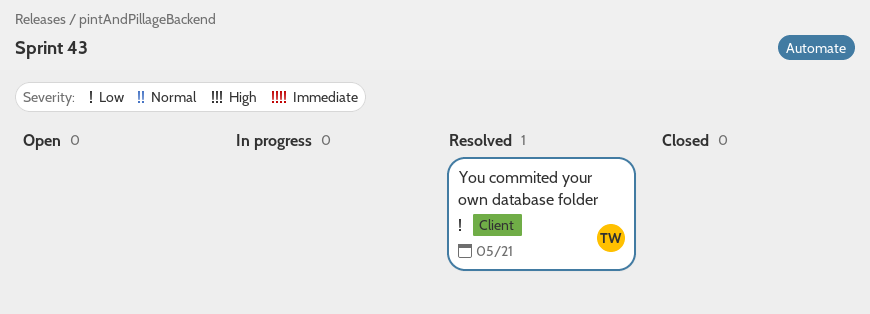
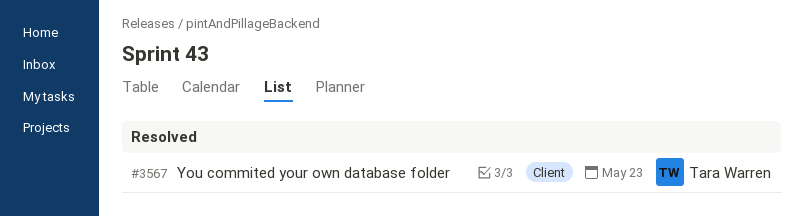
You commited your own database folder, due: May 21 -> May 23

